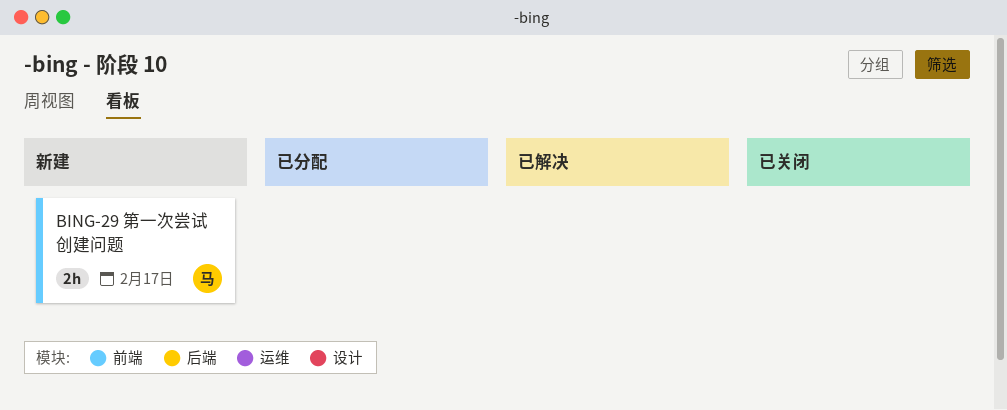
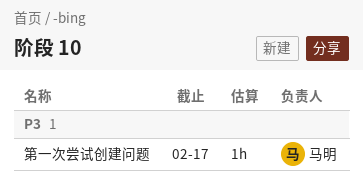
第一次尝试创建问题, estimate: 2h -> 1h

